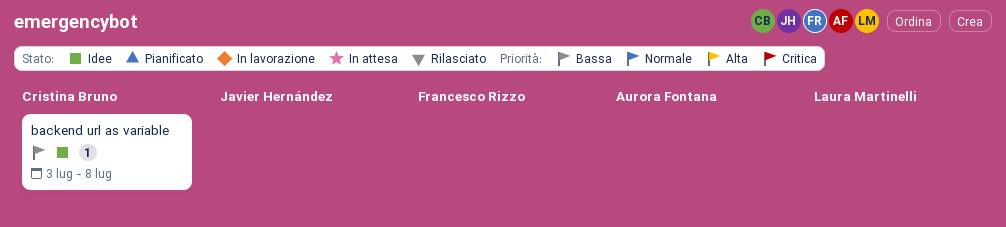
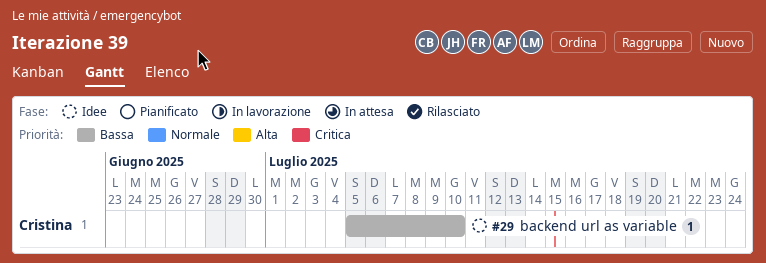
backend url as variable, start: Jul 3 -> Jul 5
backend url as variable, due: Jul 8 -> Jul 10

